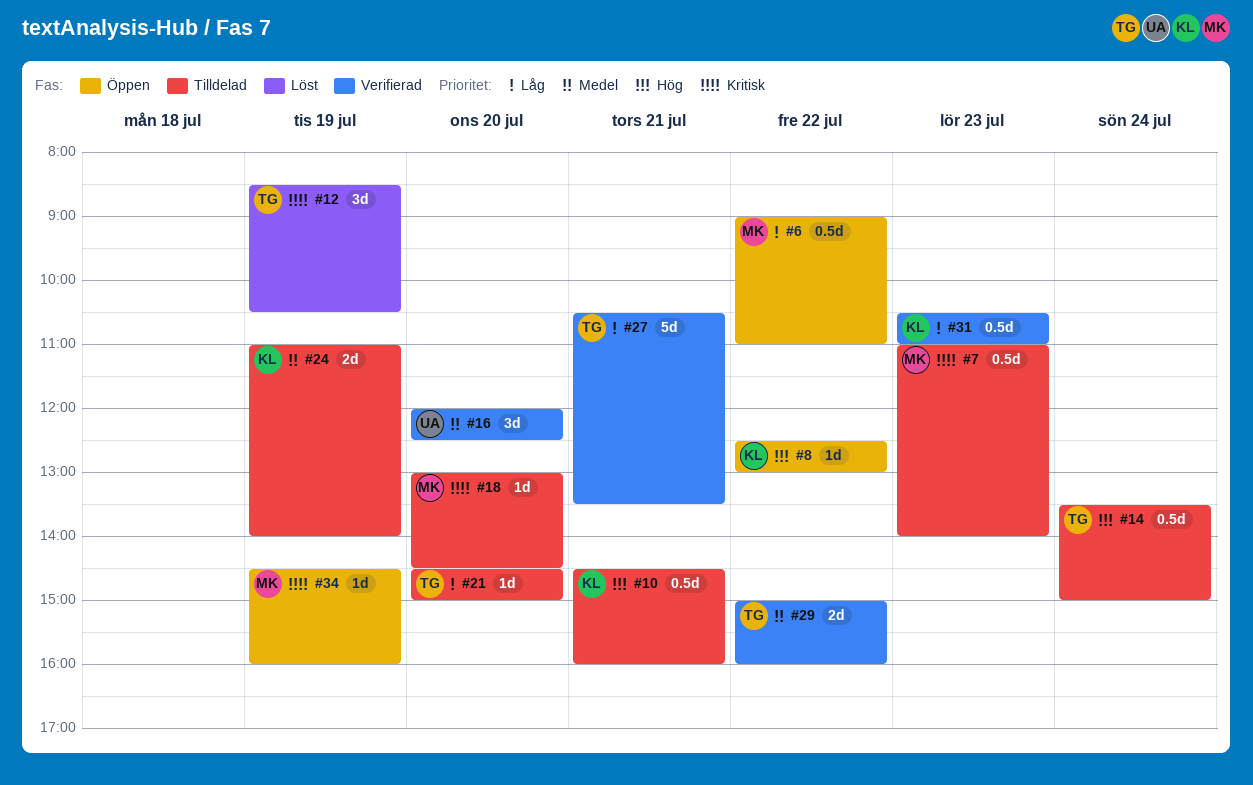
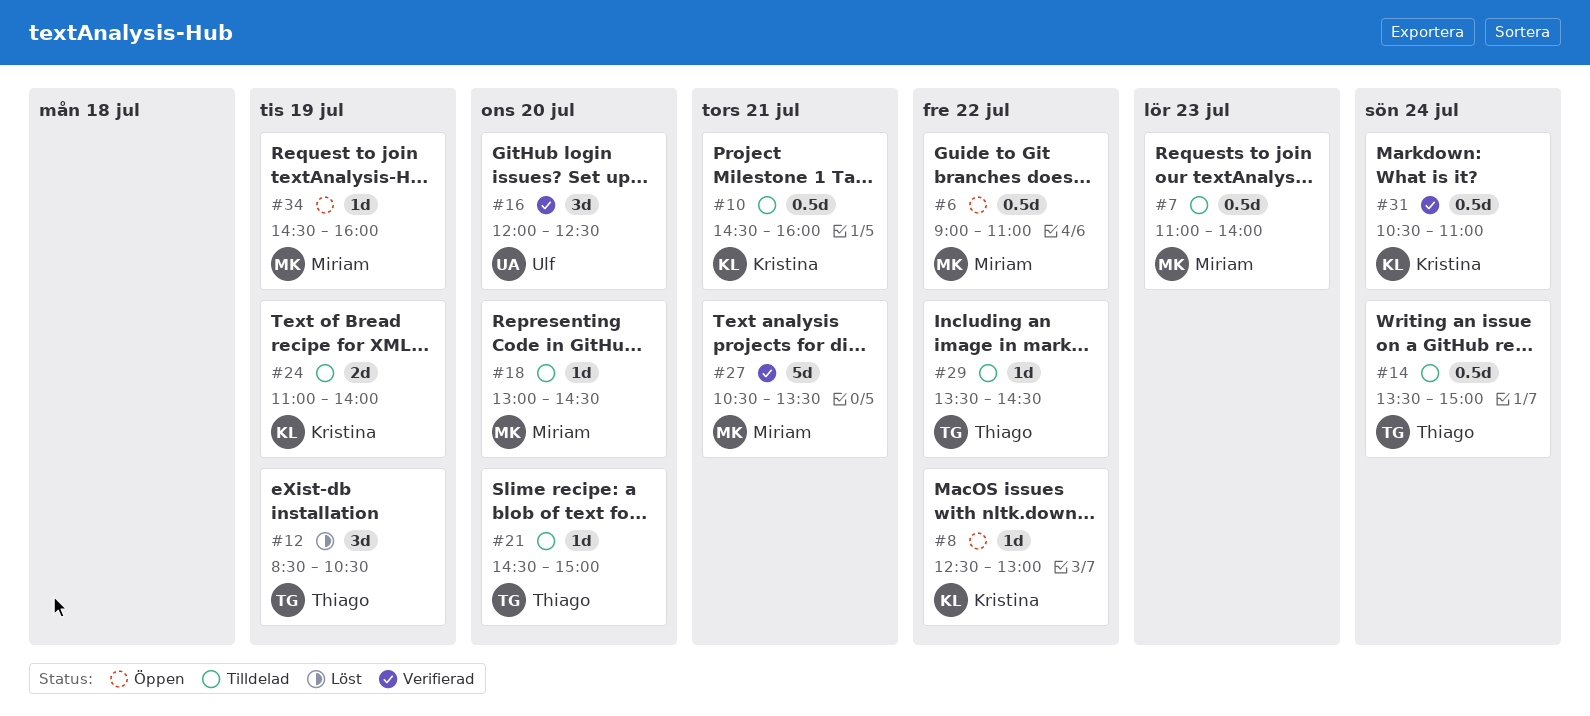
#27, owner: Thiago -> Miriam
#29, status: Verifierad -> Tilldelad
#29, estimate: 2d -> 1d
#29, begins: 15:00 -> 13:30
#29, ends: 16:00 -> 14:30
#31, day: Jul 23 -> Jul 24

